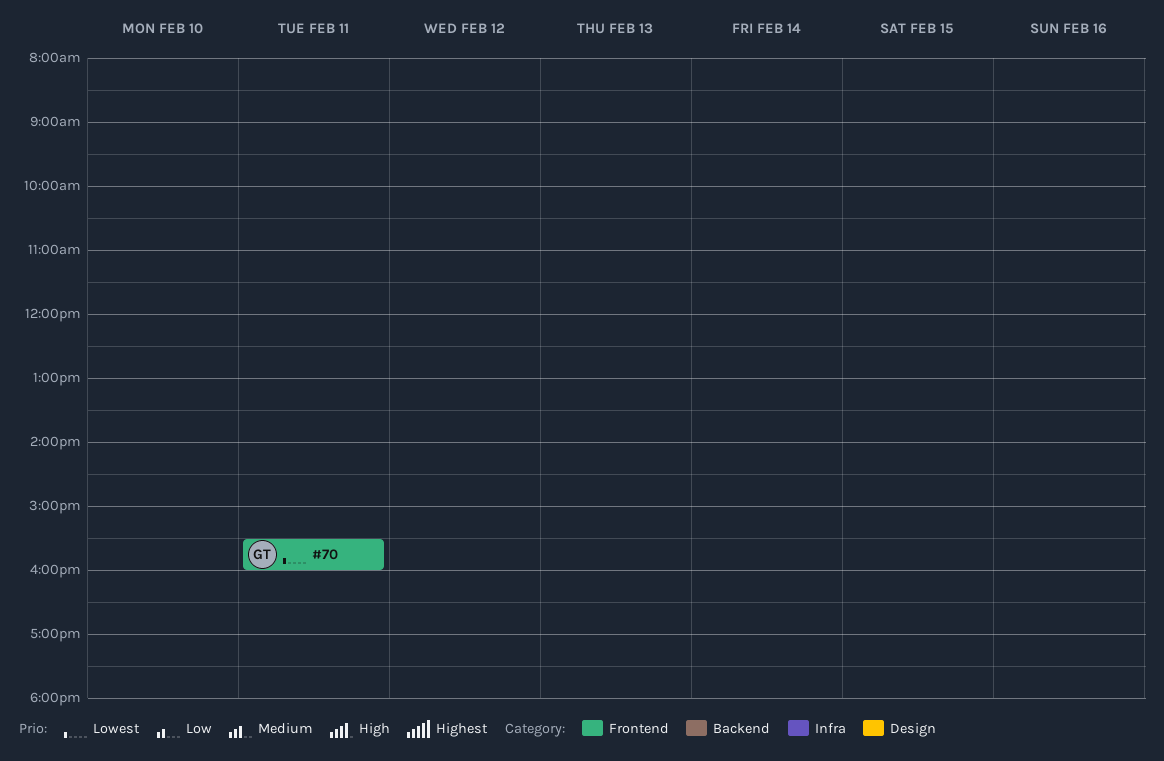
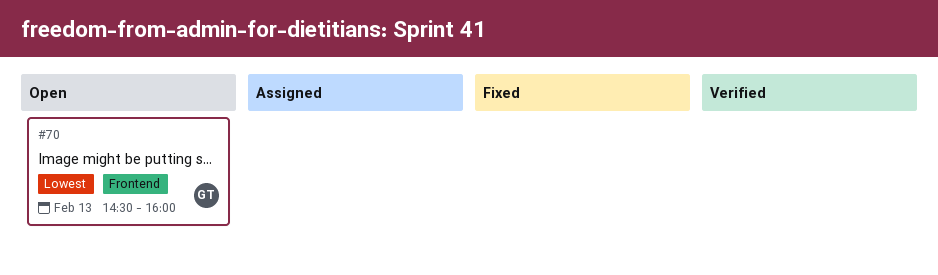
#70, day: Feb 11 -> Feb 13
#70, begins: 15:30 -> 14:30

